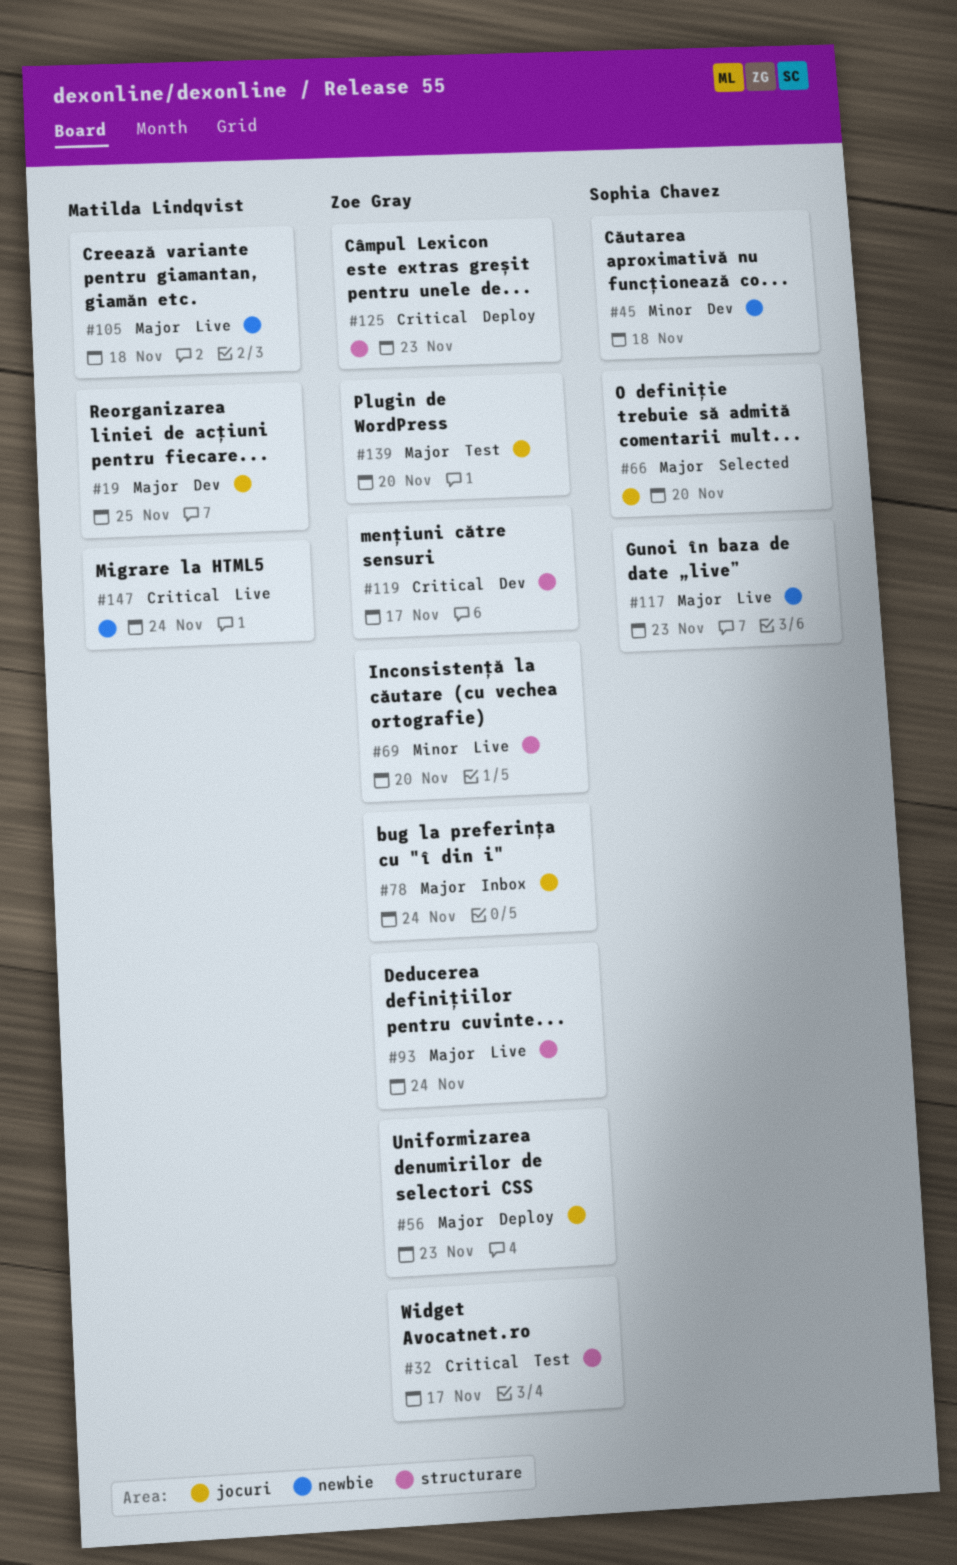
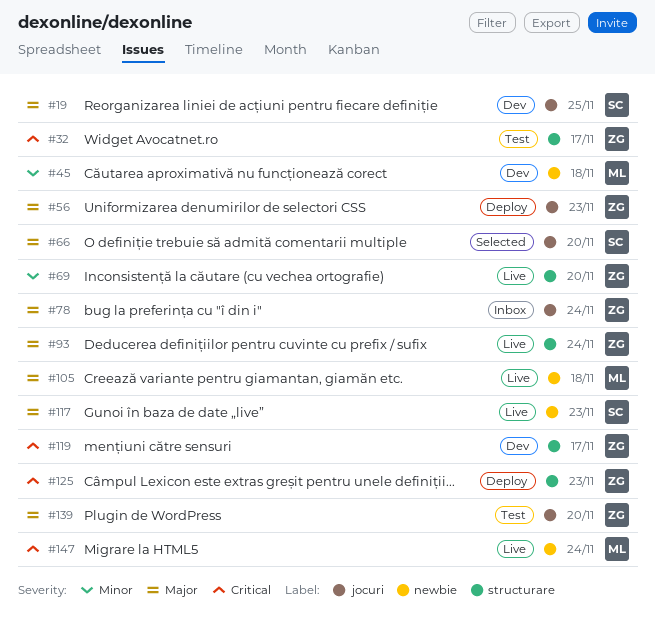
#19, owner: Matilda Lindqvist -> Sophia Chavez
#45, owner: Sophia Chavez -> Matilda Lindqvist

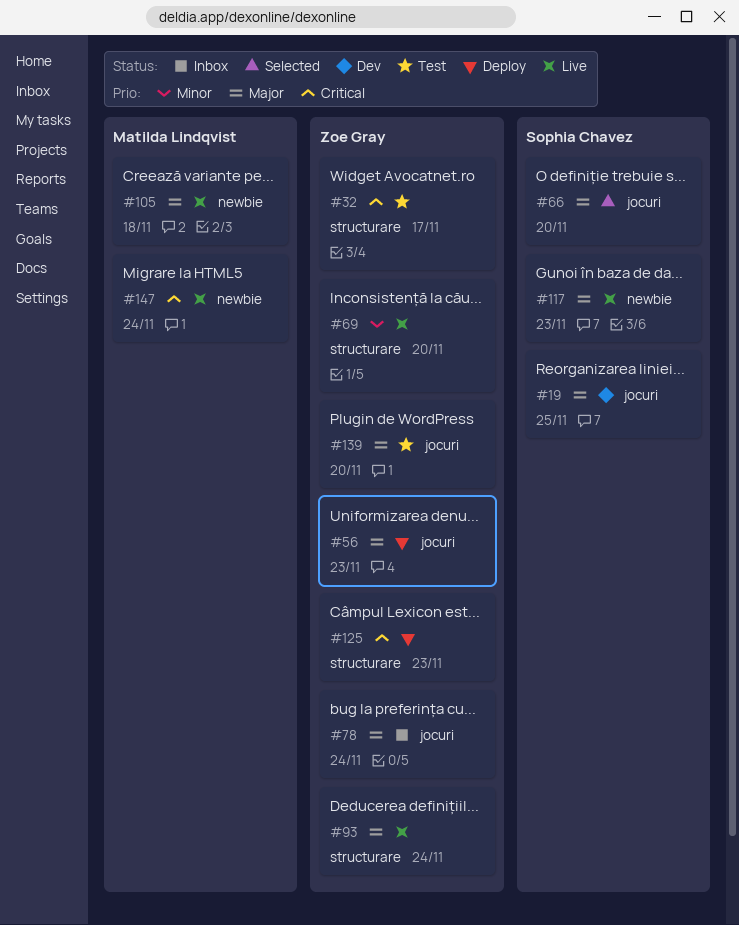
#45: present -> none
#119: present -> none

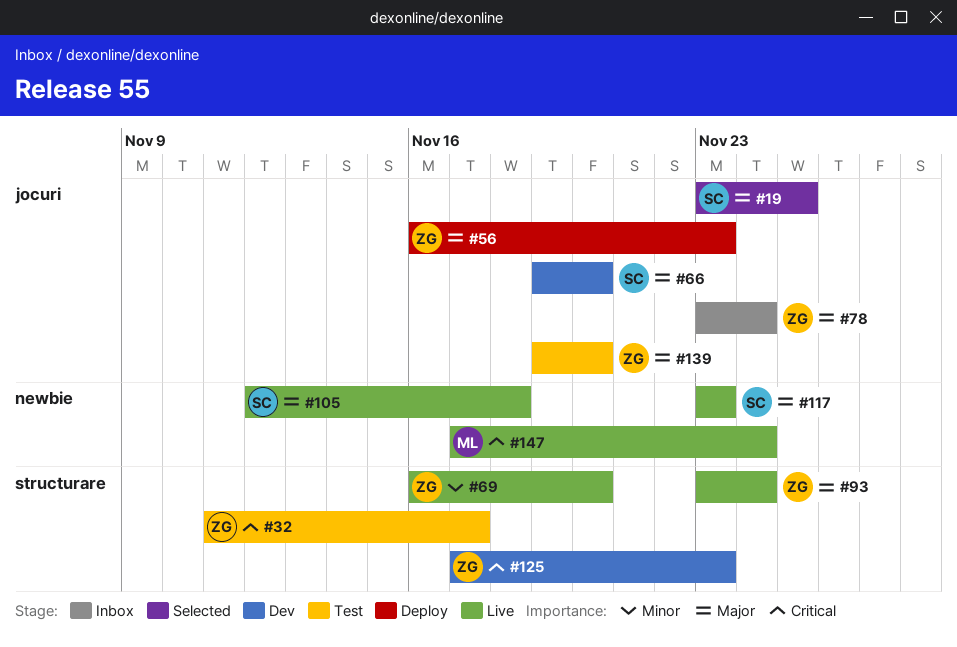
#19, status: Dev -> Selected
#66, status: Selected -> Dev
#105, owner: Matilda Lindqvist -> Sophia Chavez
#125, status: Deploy -> Dev

